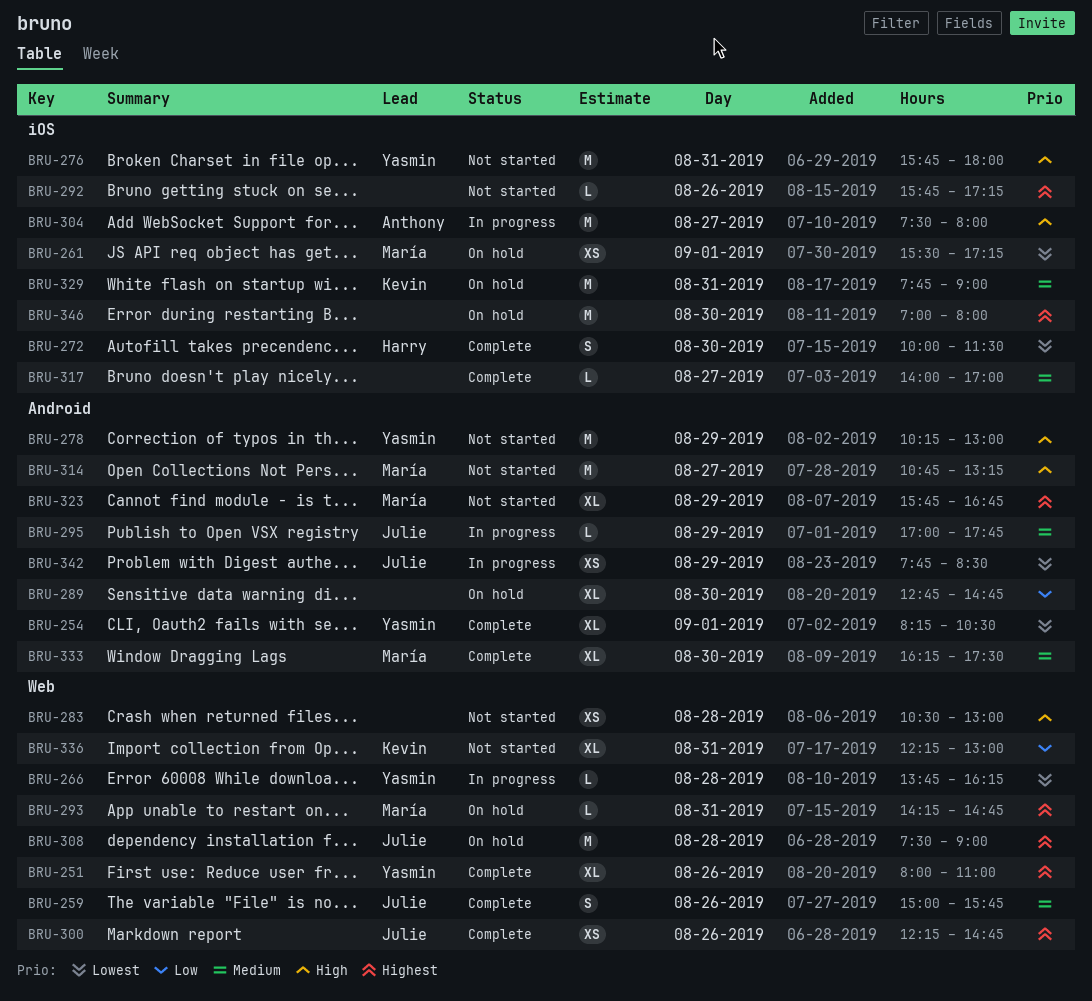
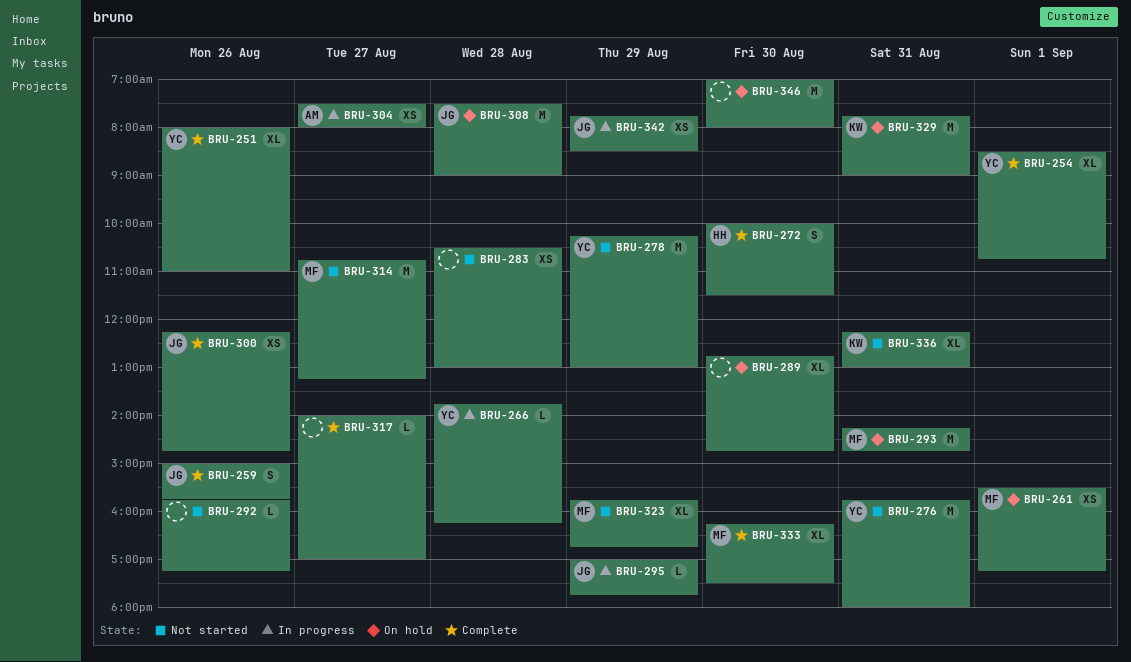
BRU-254, begins: 08:15 -> 08:30
BRU-254, ends: 10:30 -> 10:45
BRU-293, estimate: L -> M
BRU-304, estimate: M -> XS

